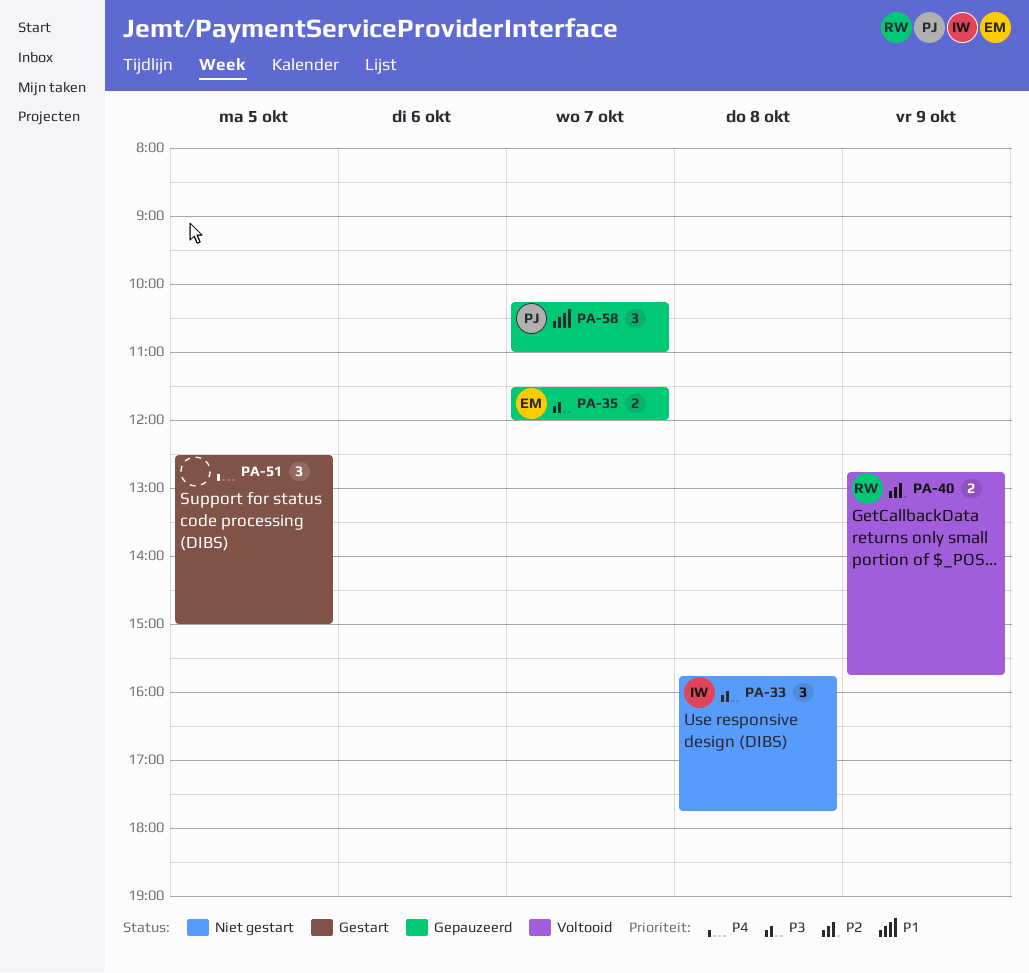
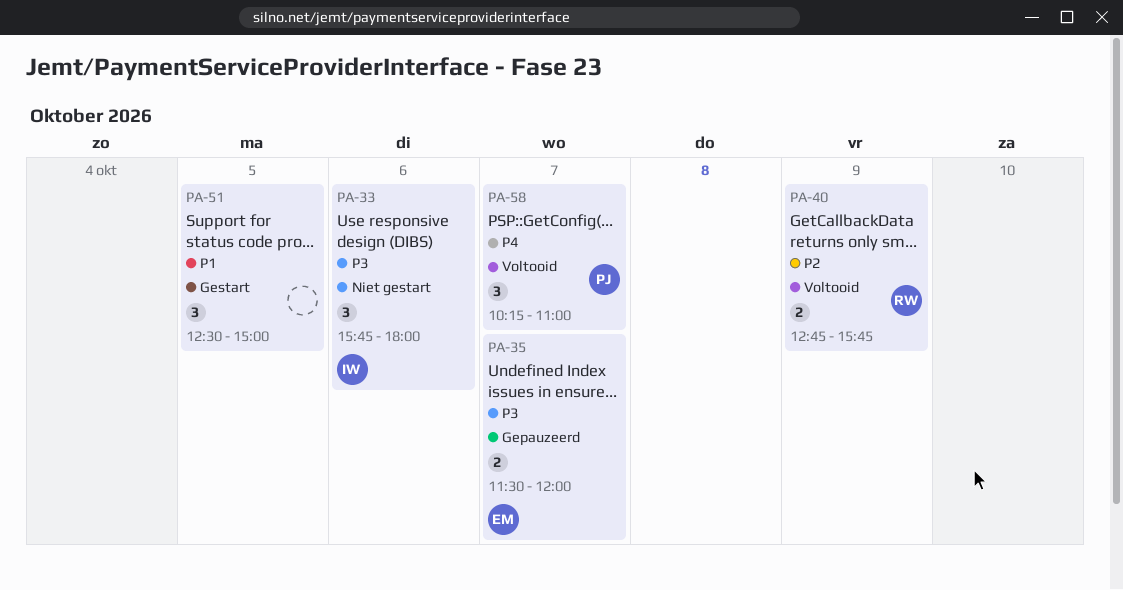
PA-33, day: Oct 8 -> Oct 6
PA-33, ends: 17:45 -> 18:00
PA-51, priority: P4 -> P1
PA-58, status: Gepauzeerd -> Voltooid
PA-58, priority: P1 -> P4

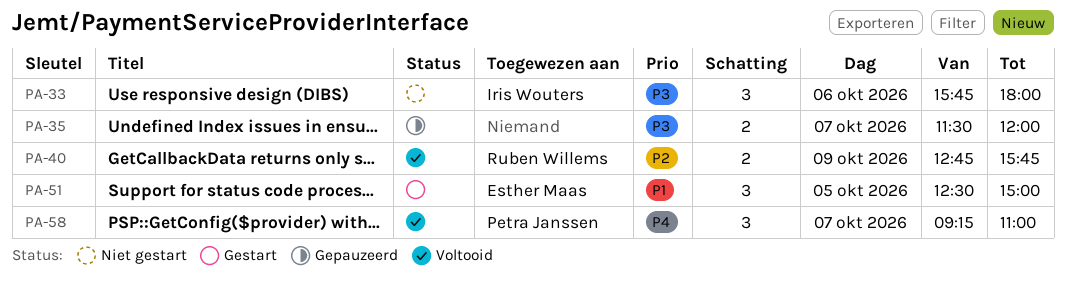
PA-35, owner: Esther Maas -> none
PA-51, owner: none -> Esther Maas
PA-58, begins: 10:15 -> 09:15

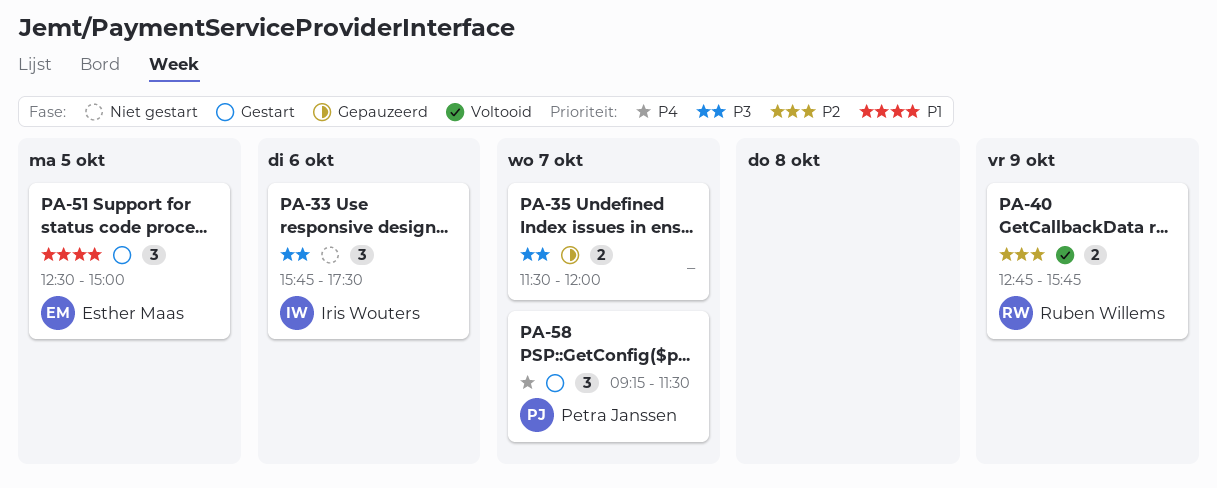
PA-33, ends: 18:00 -> 17:30
PA-58, status: Voltooid -> Gestart
PA-58, ends: 11:00 -> 11:30

